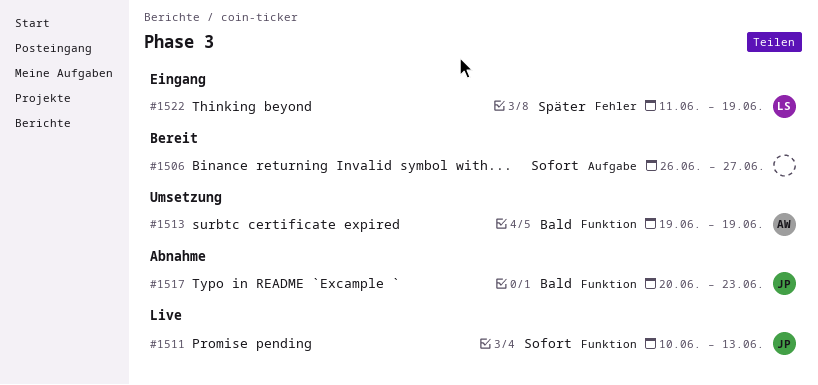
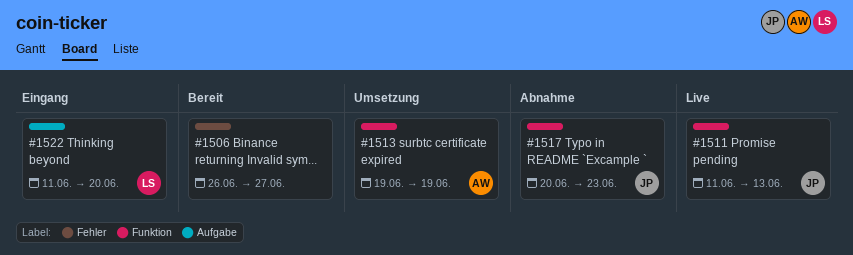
#1506, label: Aufgabe -> Fehler
#1511, start: Jun 10 -> Jun 11
#1522, label: Fehler -> Aufgabe
#1522, due: Jun 19 -> Jun 20

